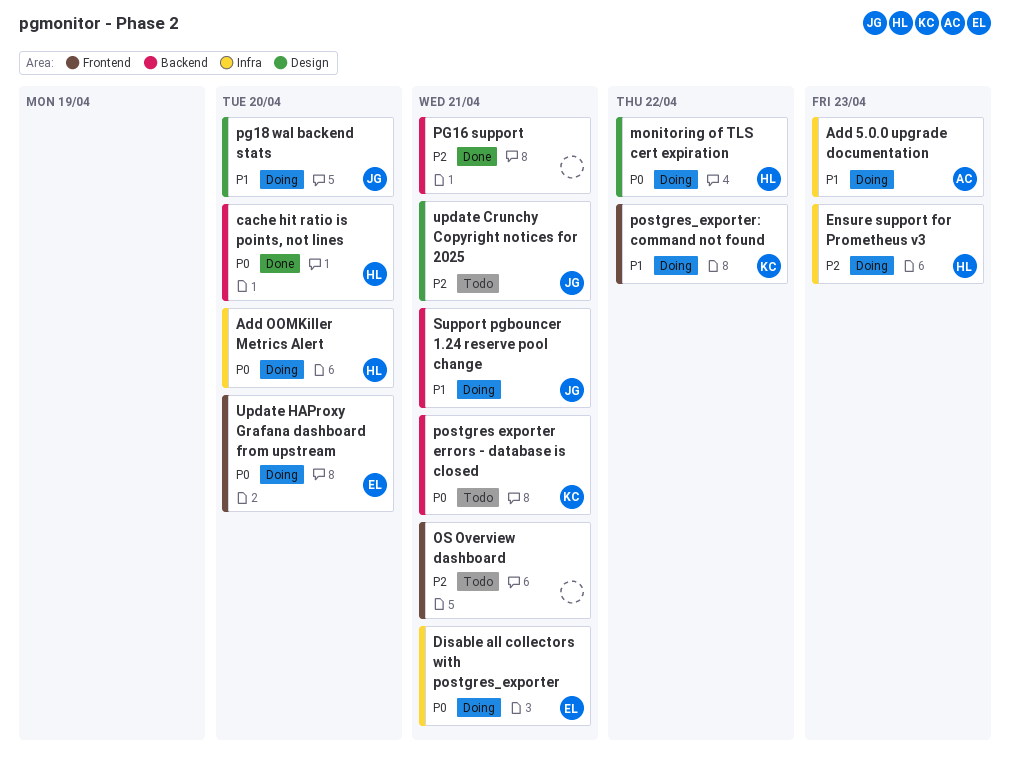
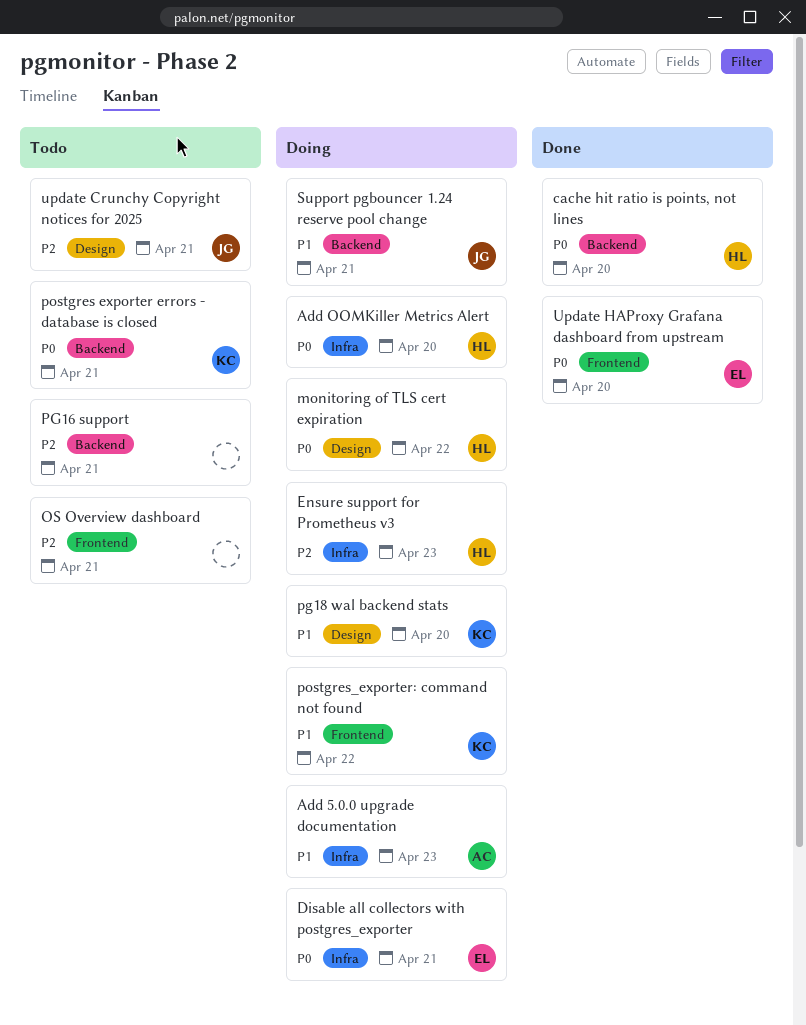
PG16 support, status: Done -> Todo
pg18 wal backend stats, owner: JG -> KC
Update HAProxy Grafana dashboard from upstream, status: Doing -> Done

